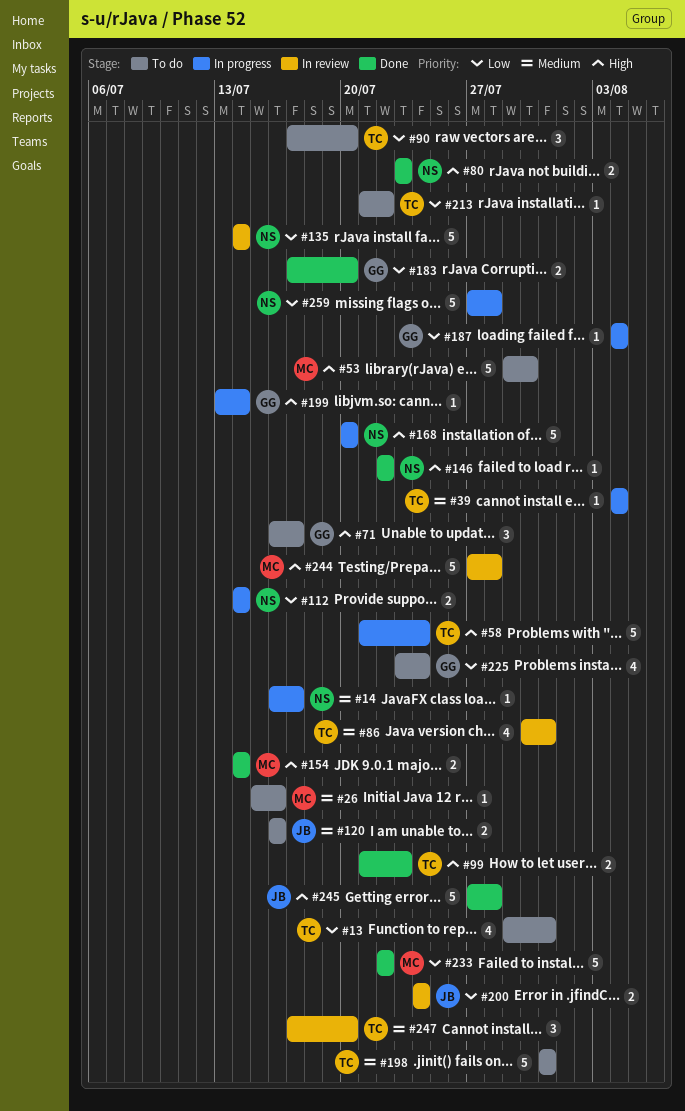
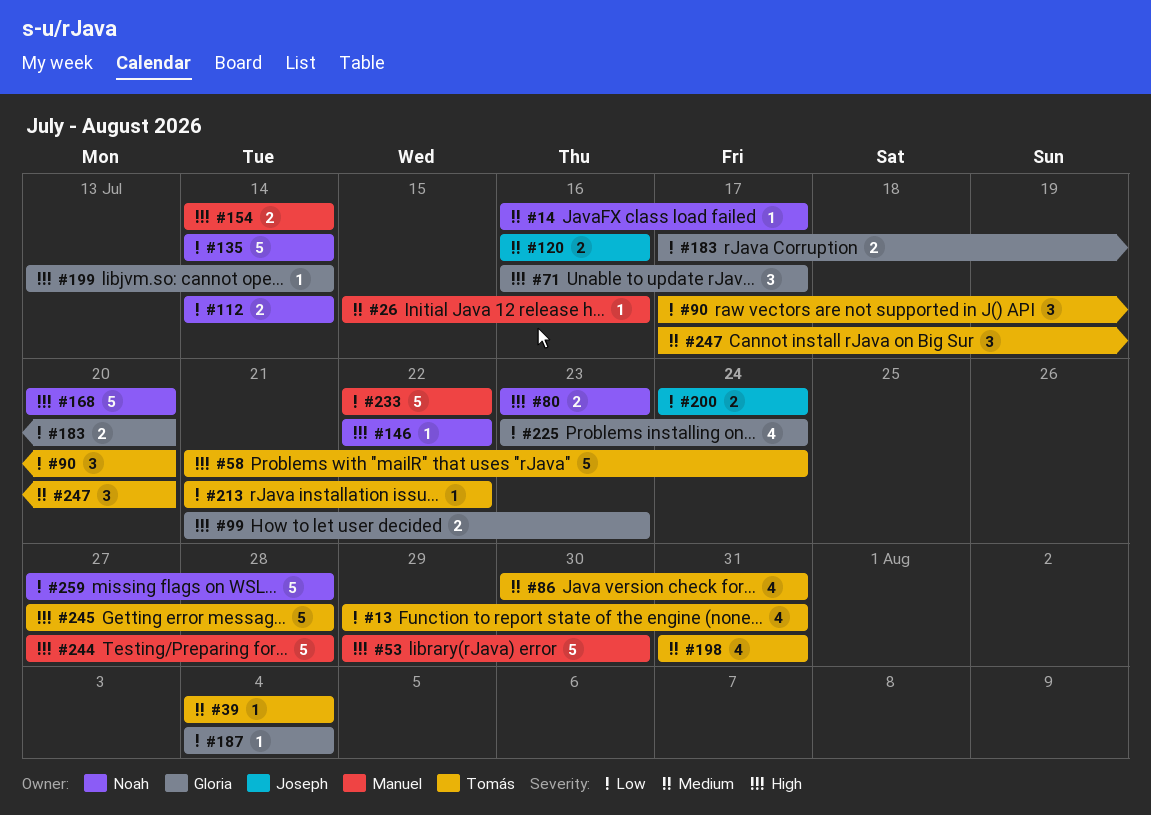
#99, owner: Tomás -> Gloria
#198, estimate: 5 -> 4
#245, owner: Joseph -> Tomás

